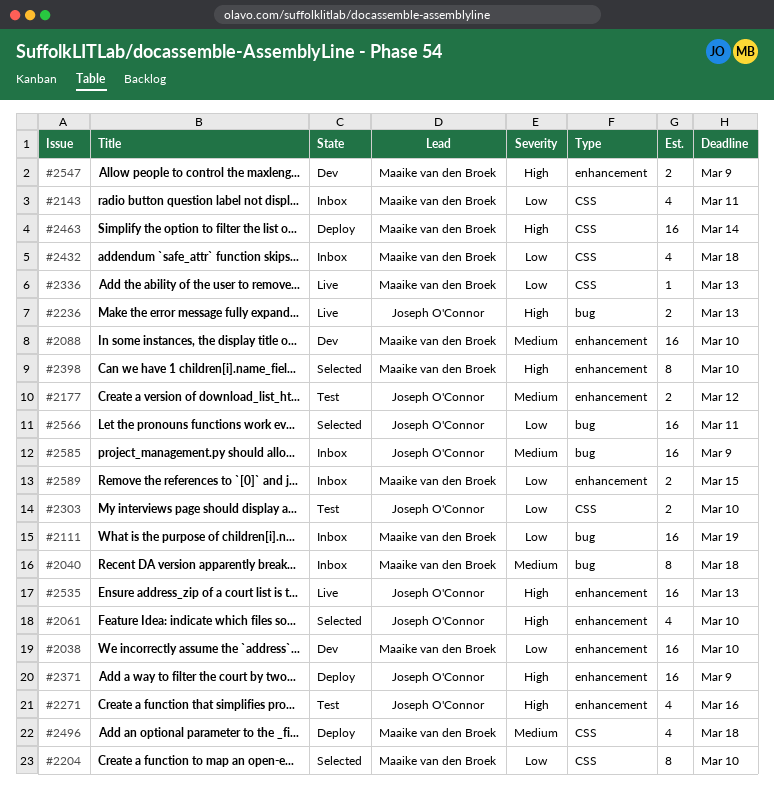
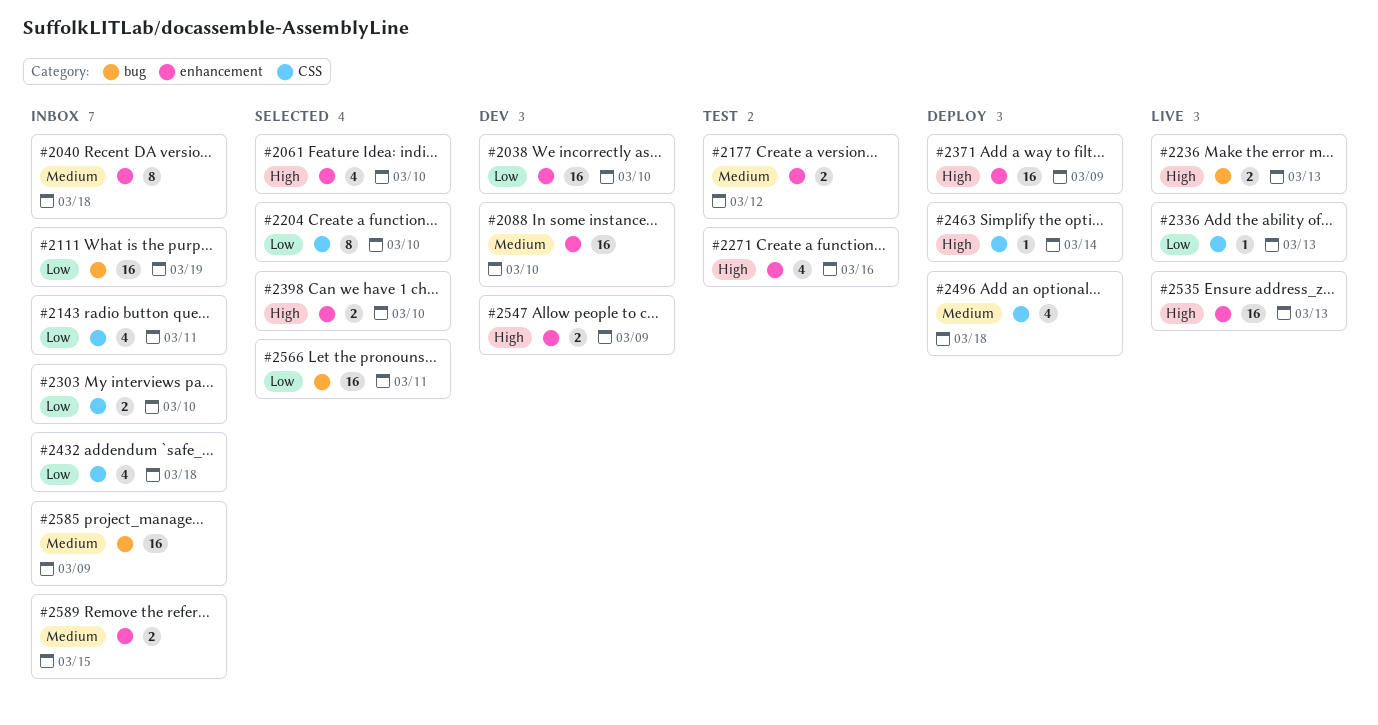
#2040, label: bug -> enhancement
#2303, status: Test -> Inbox
#2398, estimate: 8 -> 2
#2463, estimate: 16 -> 1
#2589, priority: Low -> Medium

